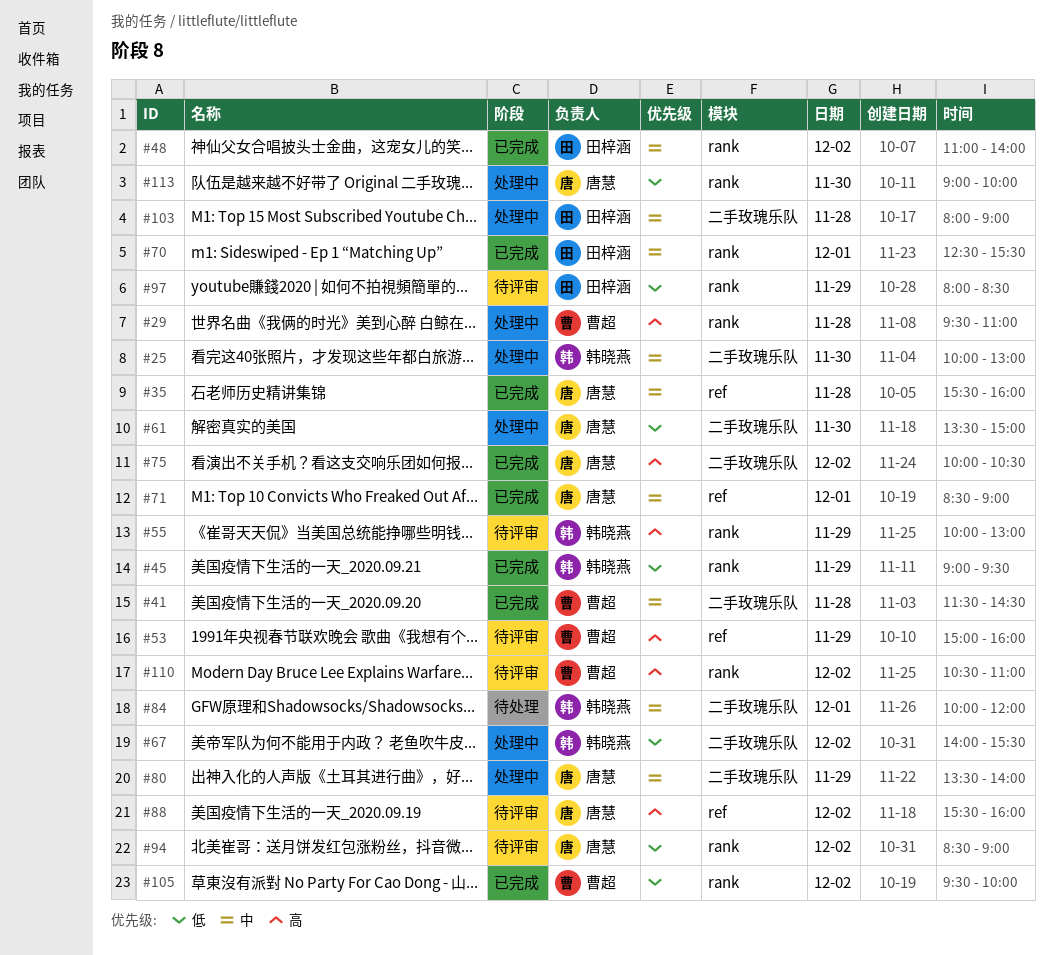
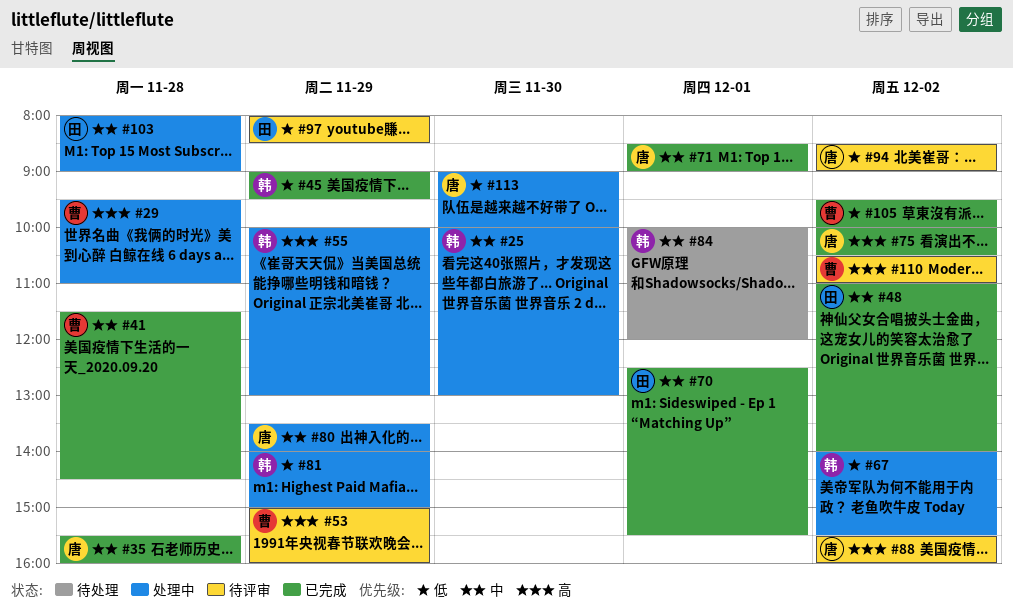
#55, status: 待评审 -> 处理中
#61: present -> none
#81: none -> present

